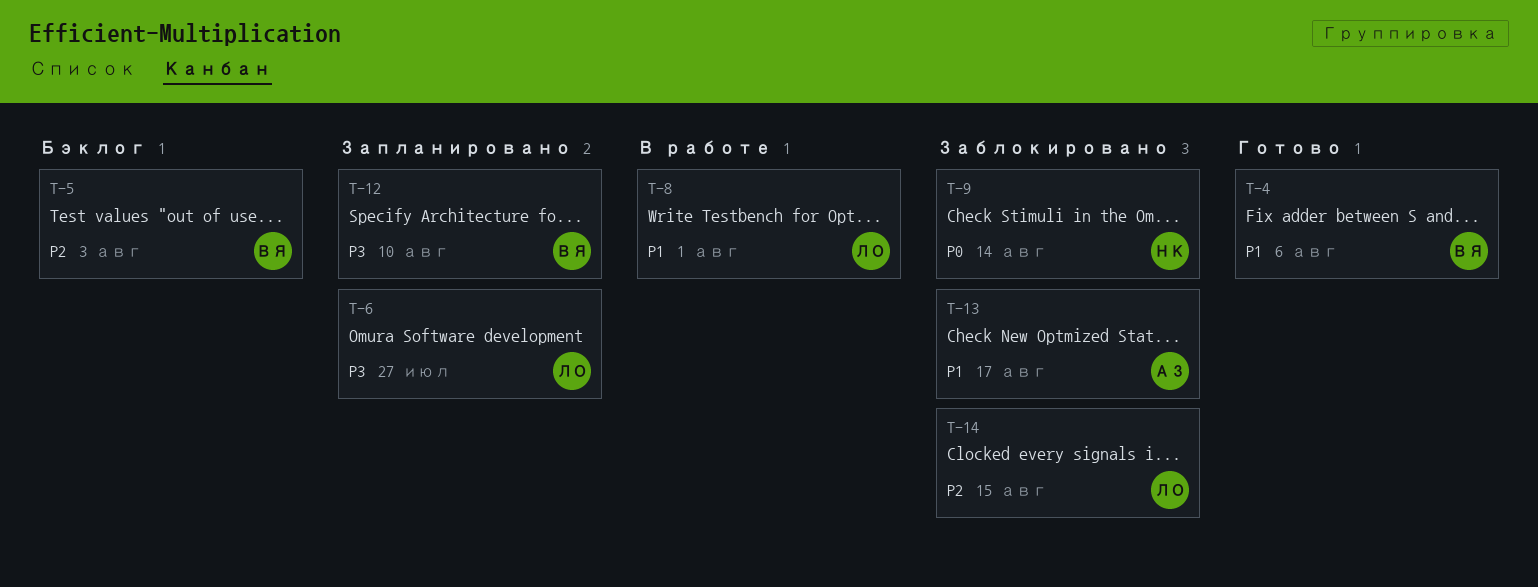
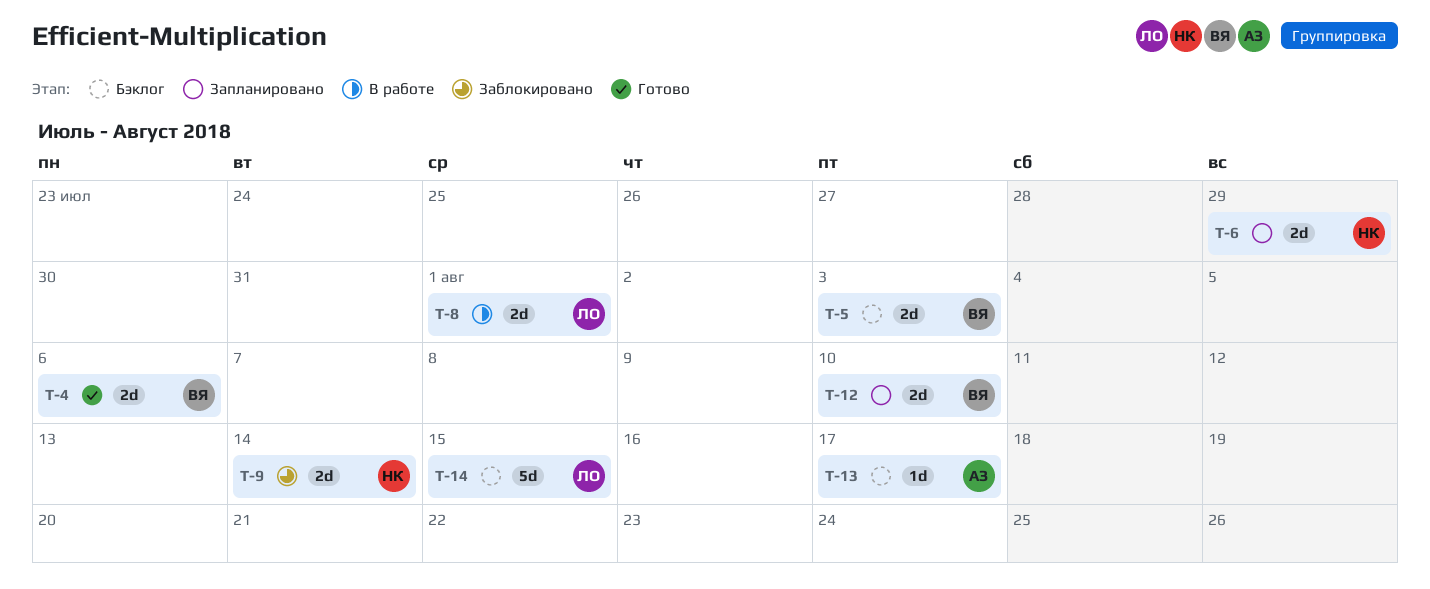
T-6, owner: ЛО -> НК
T-6, due: Jul 27 -> Jul 29
T-13, status: Заблокировано -> Бэклог
T-14, status: Заблокировано -> Бэклог

